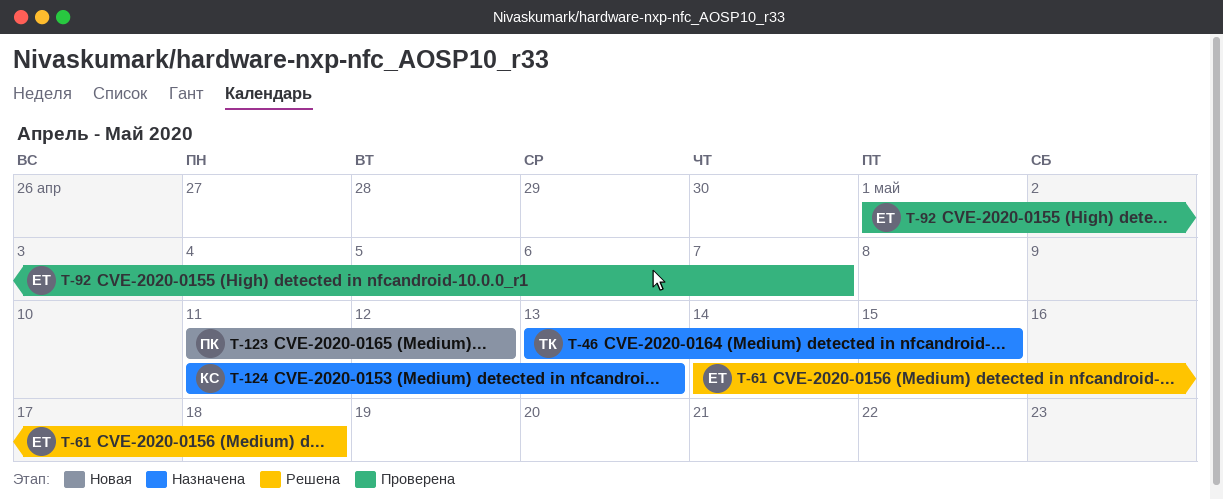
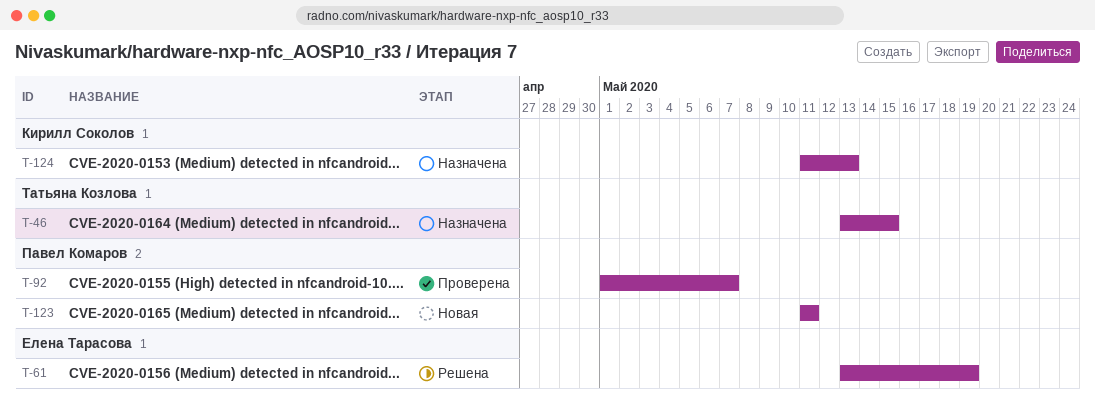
T-61, start: May 14 -> May 13
T-61, due: May 18 -> May 19
T-92, owner: Елена Тарасова -> Павел Комаров
T-123, due: May 12 -> May 11

